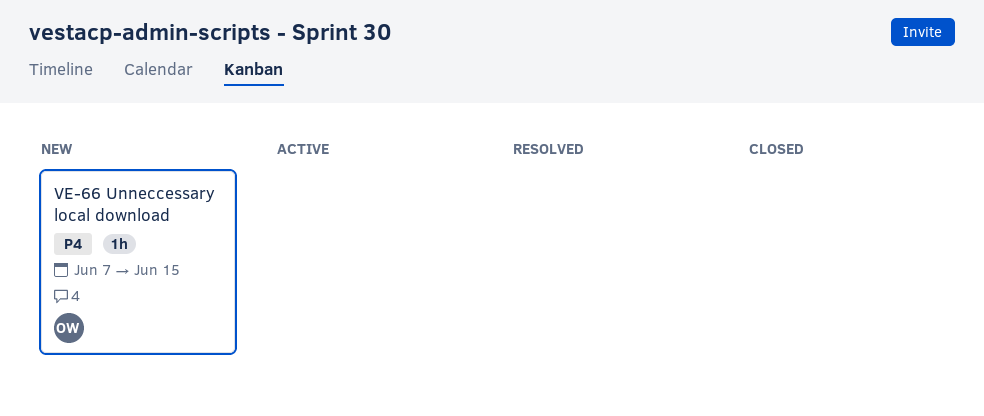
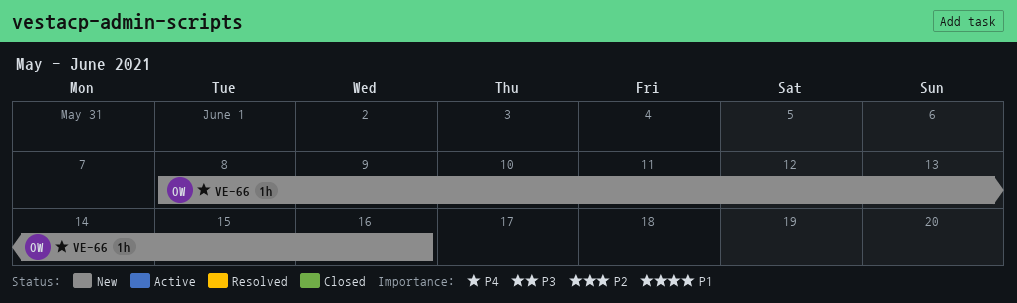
VE-66, start: Jun 7 -> Jun 8
VE-66, due: Jun 15 -> Jun 16

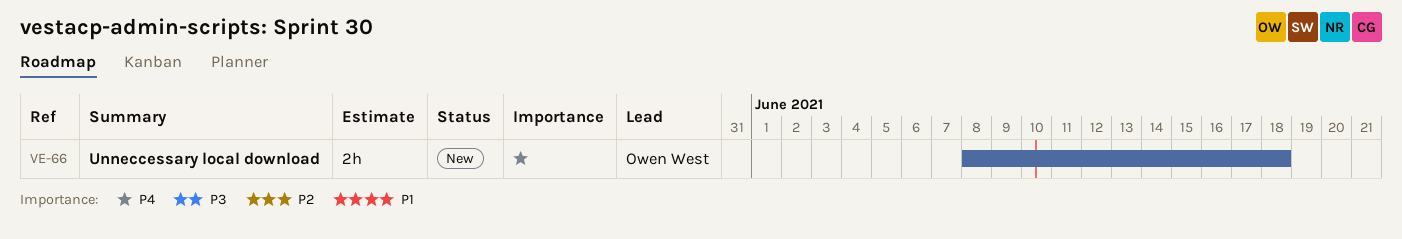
VE-66, estimate: 1h -> 2h
VE-66, due: Jun 16 -> Jun 18

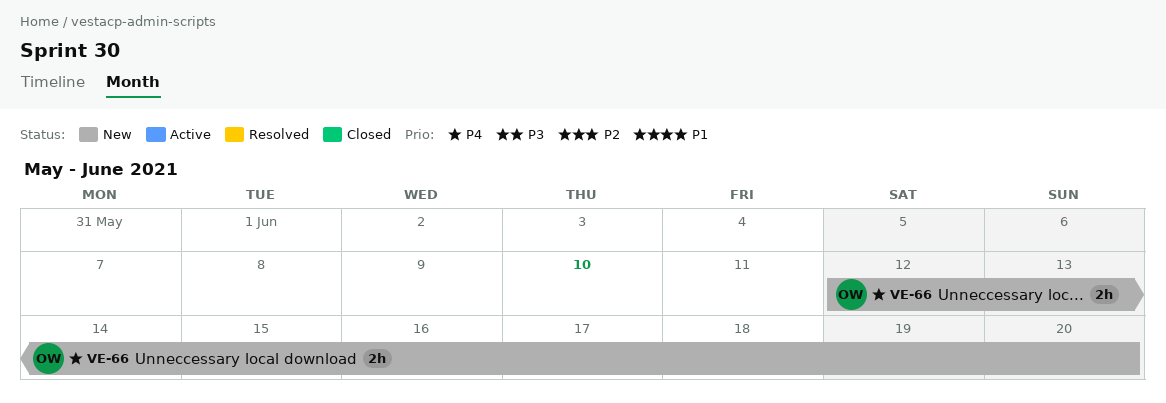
VE-66, start: Jun 8 -> Jun 12
VE-66, due: Jun 18 -> Jun 20

